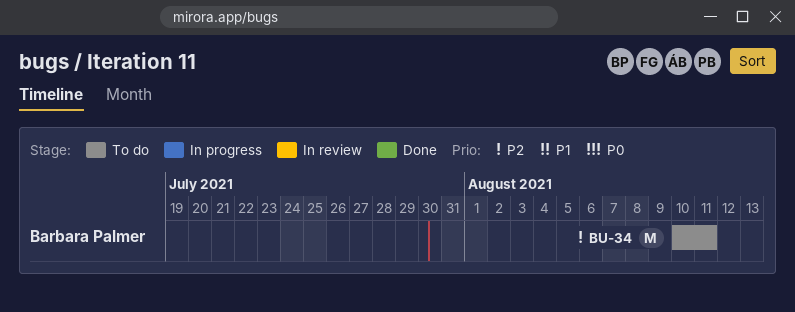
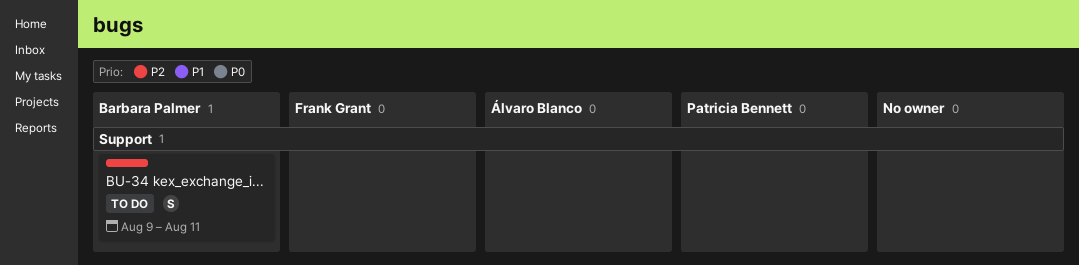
BU-34, estimate: M -> S
BU-34, start: Aug 10 -> Aug 9

